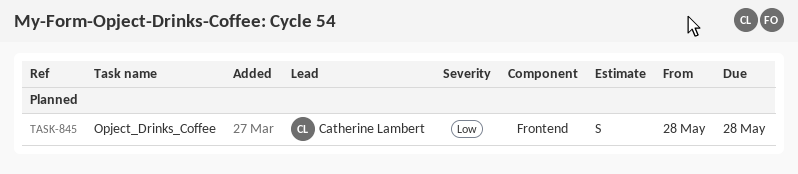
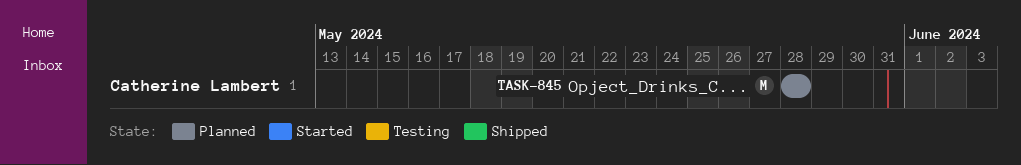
TASK-845, estimate: S -> M

